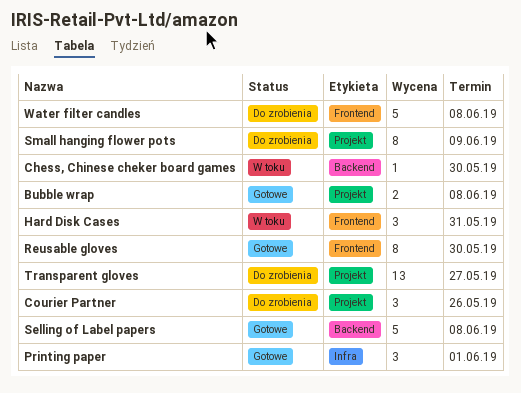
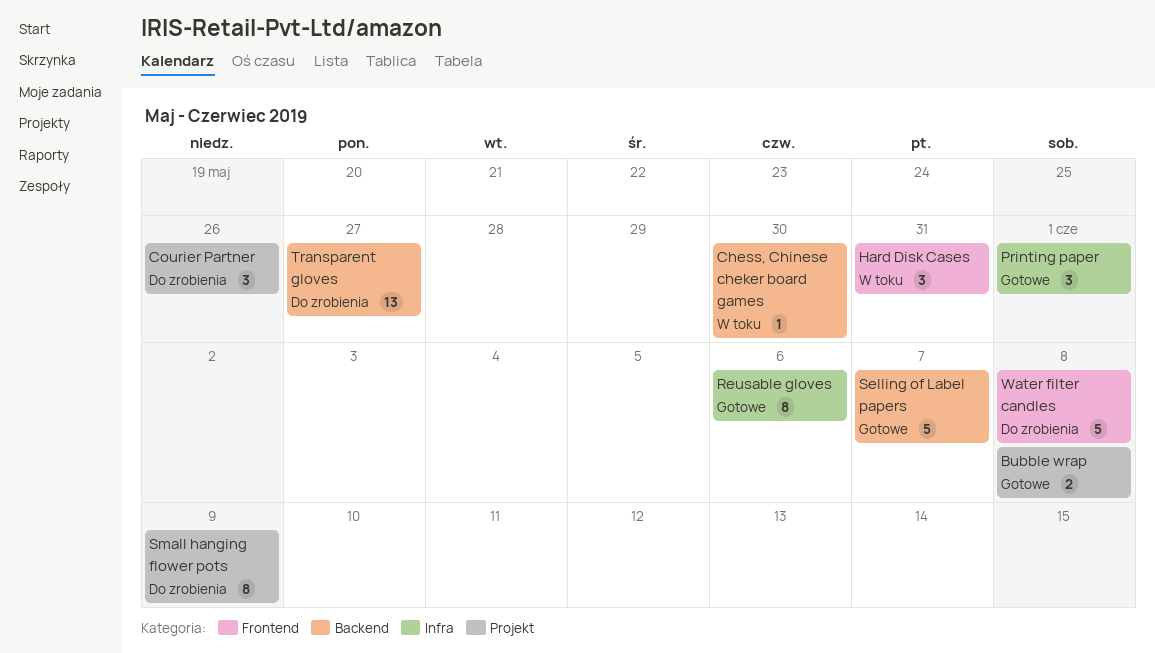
Reusable gloves, label: Frontend -> Infra
Reusable gloves, due: May 30 -> Jun 6
Selling of Label papers, due: Jun 8 -> Jun 7
Transparent gloves, label: Projekt -> Backend

